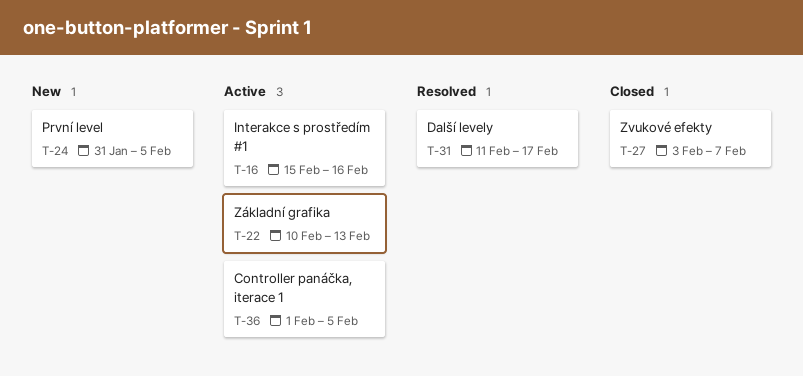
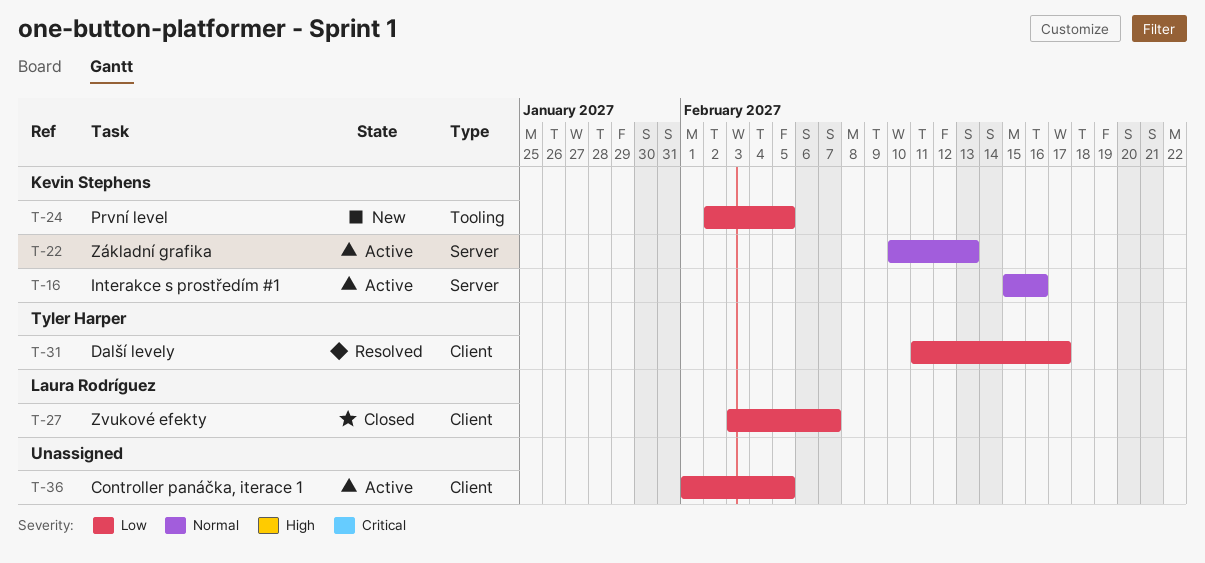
T-24, start: Jan 31 -> Feb 2

